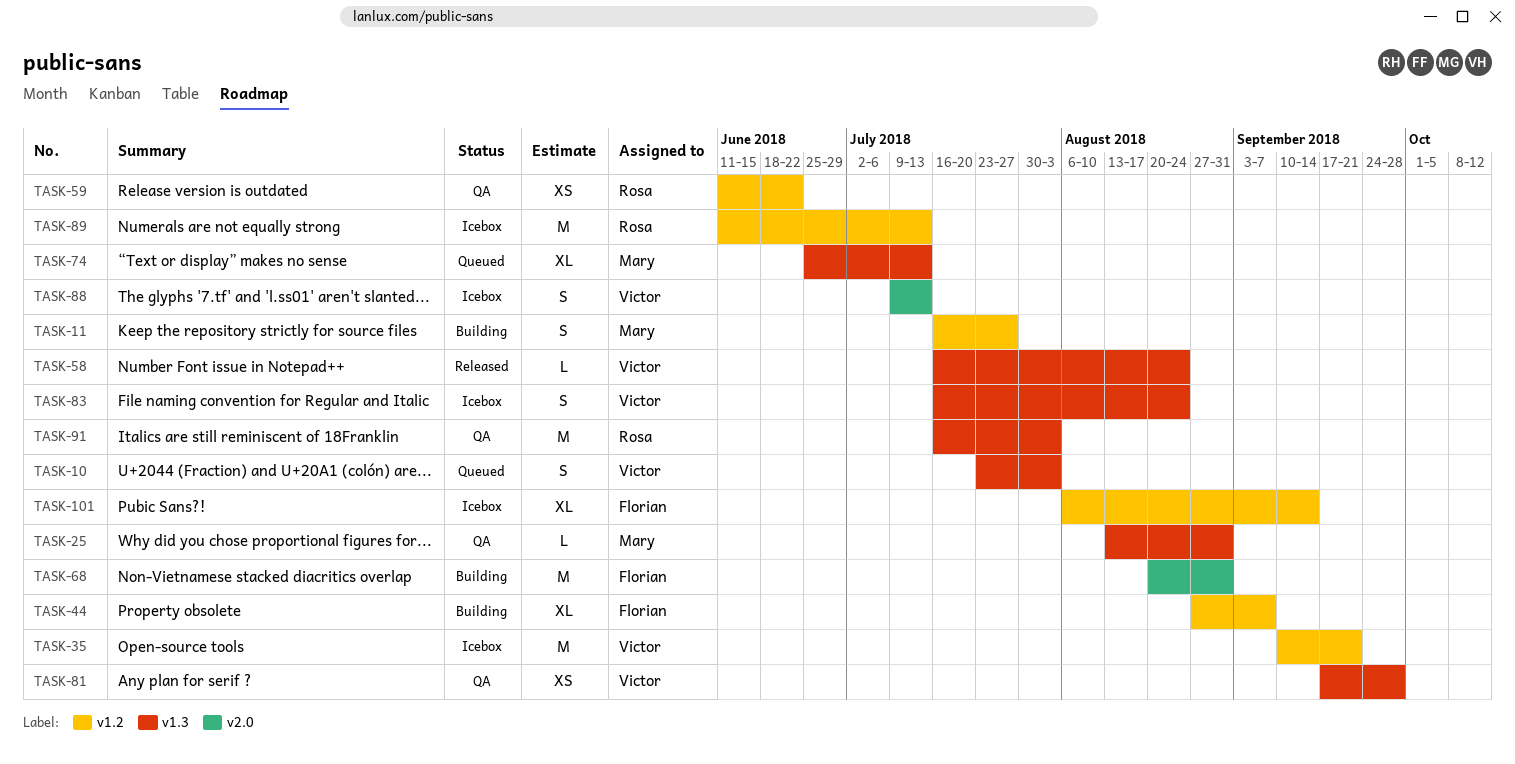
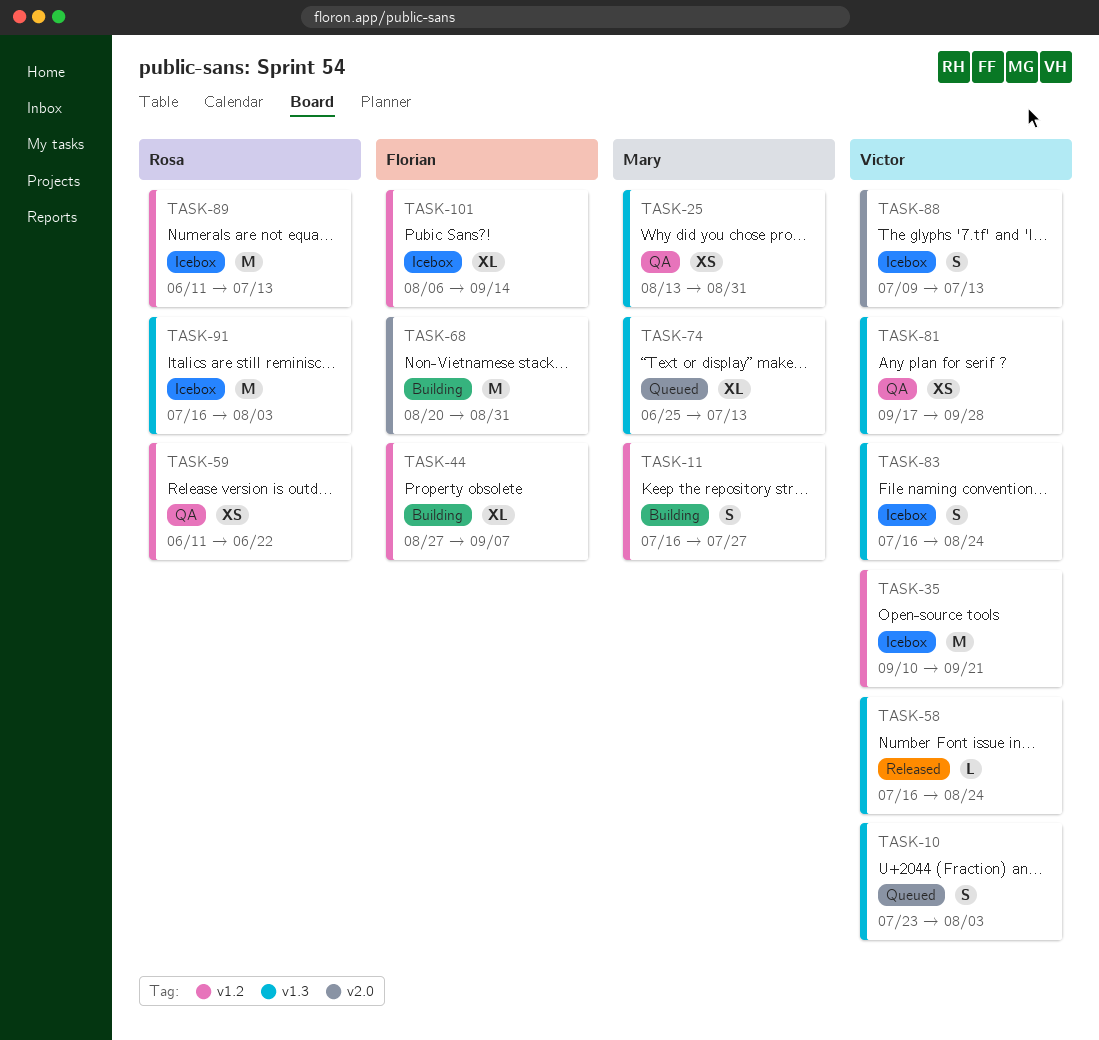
TASK-25, estimate: L -> XS
TASK-91, status: QA -> Icebox

